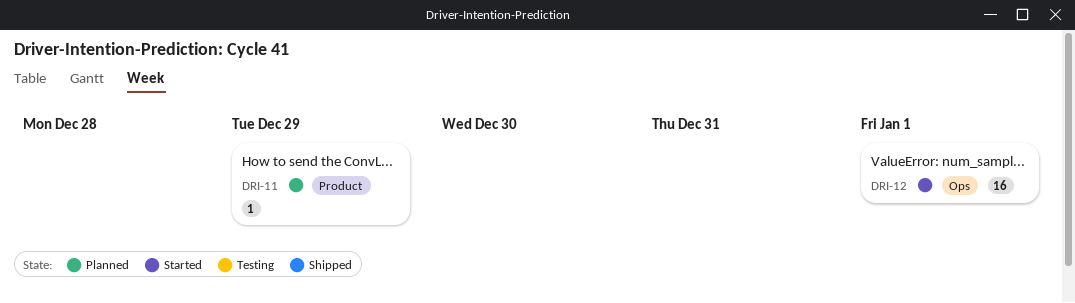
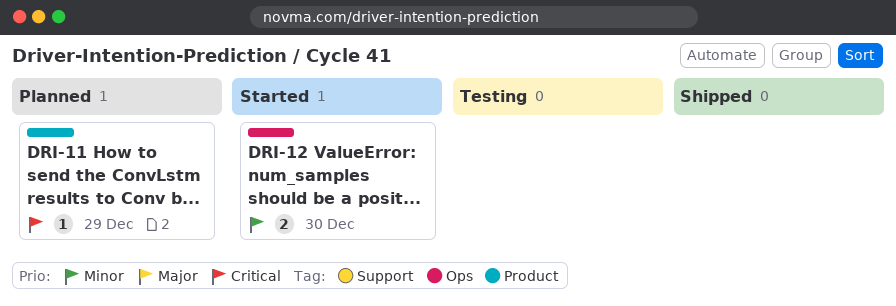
DRI-12, estimate: 16 -> 2
DRI-12, due: Jan 1 -> Dec 30

